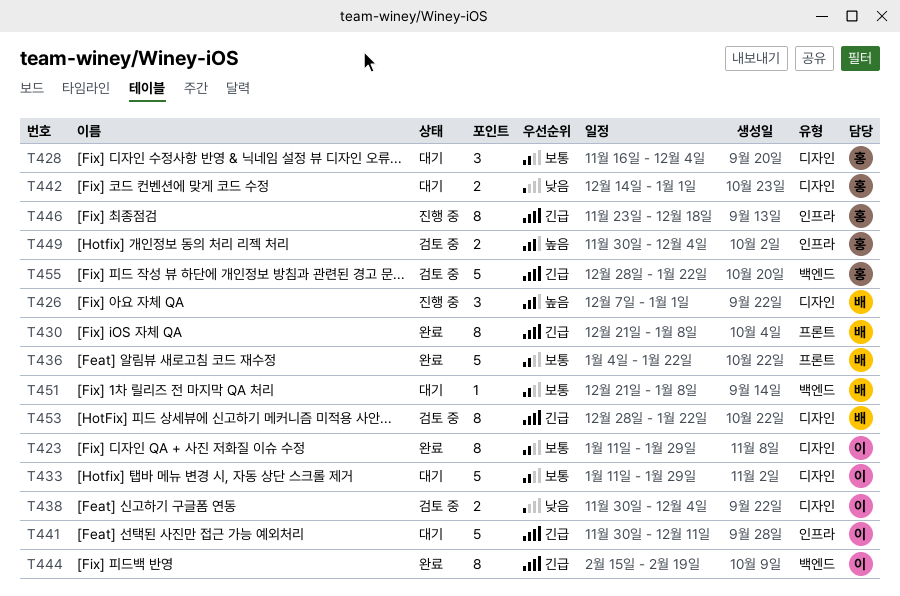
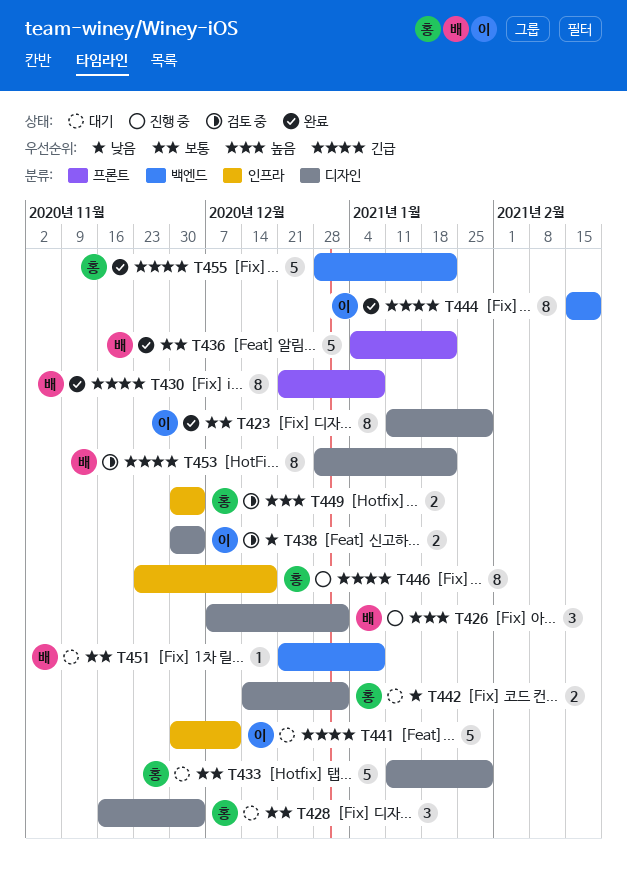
T433, owner: 이 -> 홍
T455, status: 검토 중 -> 완료

